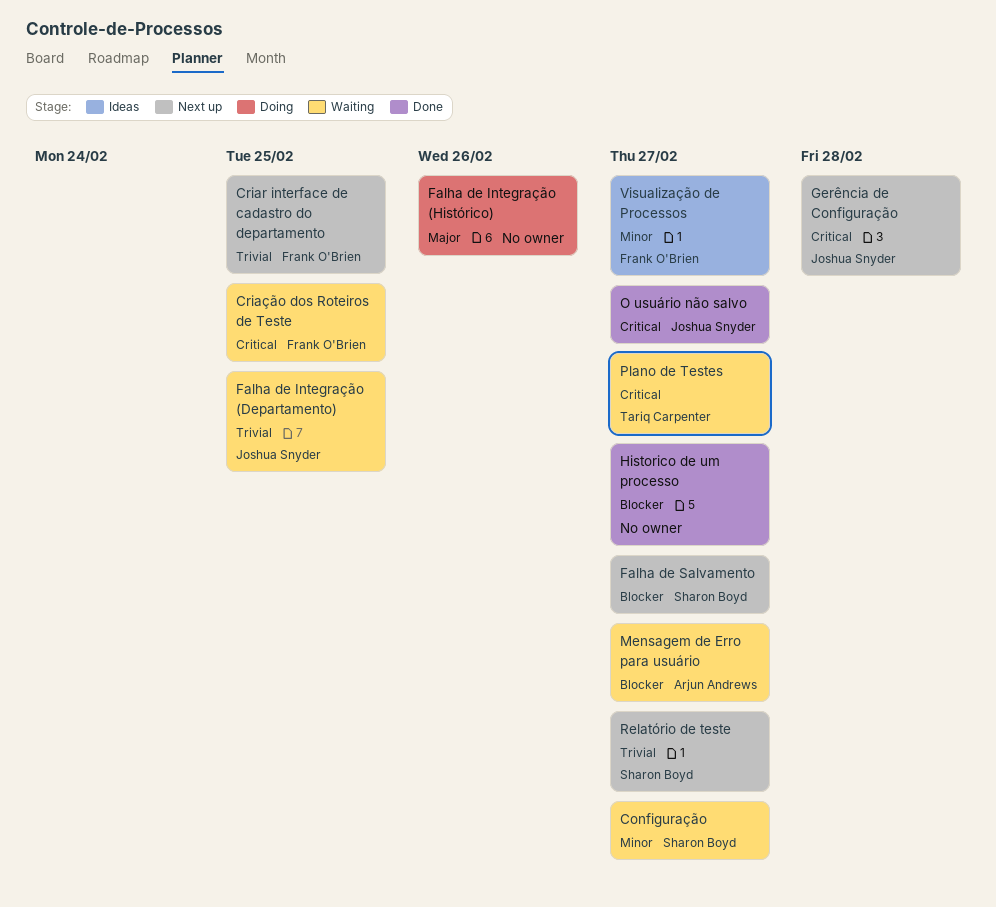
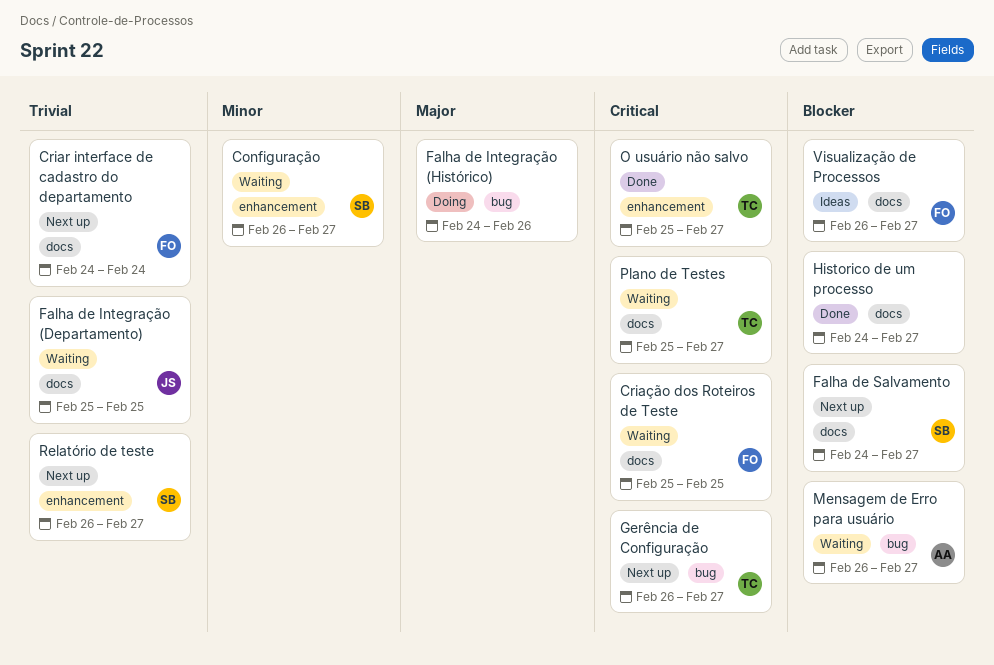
Criar interface de cadastro do departamento, due: Feb 25 -> Feb 24
Gerência de Configuração, owner: Joshua Snyder -> Tariq Carpenter
Gerência de Configuração, due: Feb 28 -> Feb 27
O usuário não salvo, owner: Joshua Snyder -> Tariq Carpenter
Visualização de Processos, priority: Minor -> Blocker

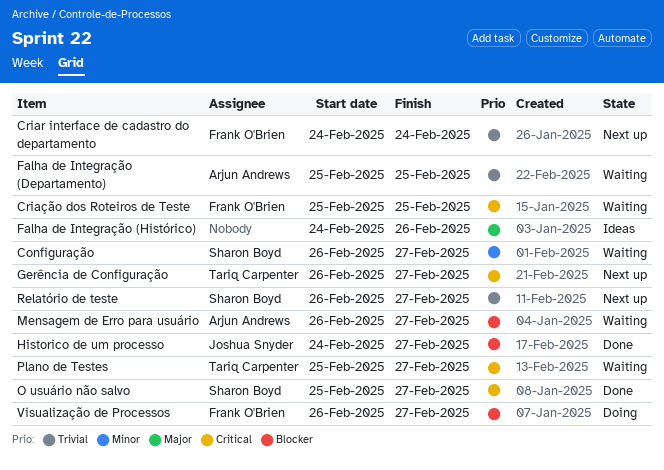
Falha de Integração (Departamento), owner: Joshua Snyder -> Arjun Andrews
Falha de Integração (Histórico), status: Doing -> Ideas
Falha de Salvamento: present -> none
Historico de um processo, owner: none -> Joshua Snyder
O usuário não salvo, owner: Tariq Carpenter -> Sharon Boyd
Visualização de Processos, status: Ideas -> Doing

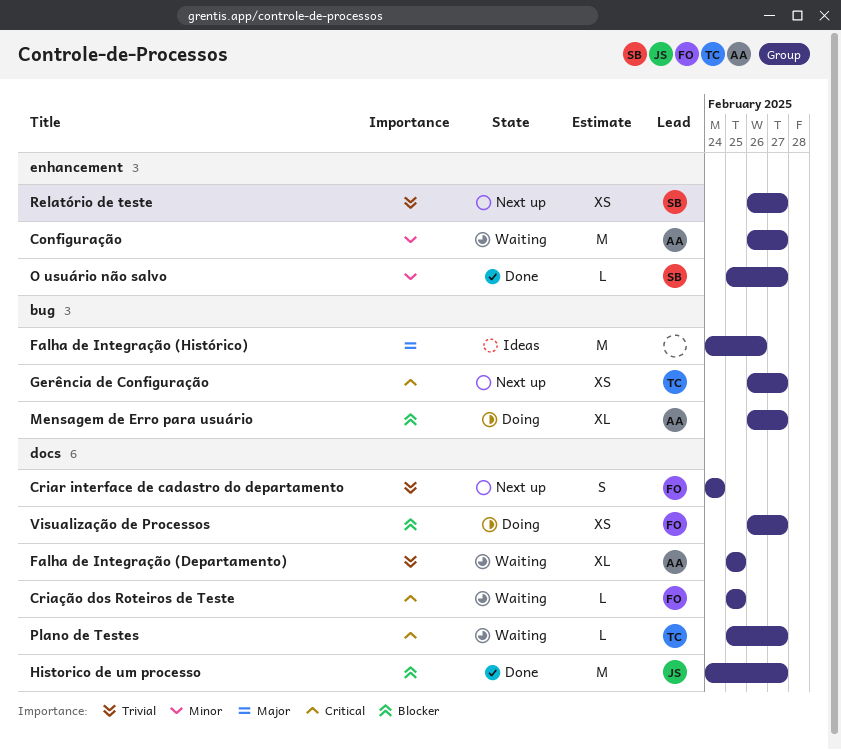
Configuração, owner: Sharon Boyd -> Arjun Andrews
Mensagem de Erro para usuário, status: Waiting -> Doing
O usuário não salvo, priority: Critical -> Minor

